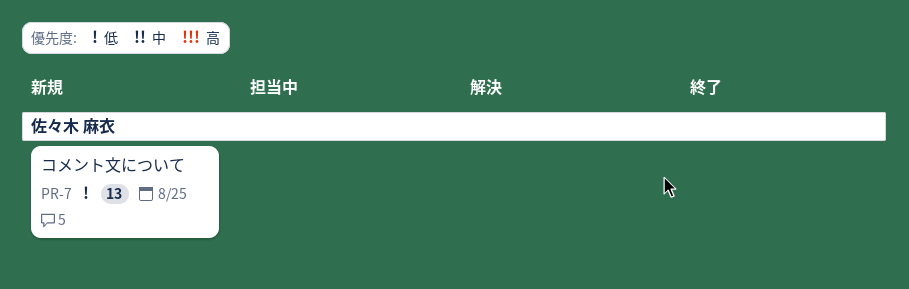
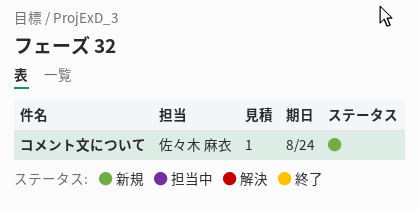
コメント文について, estimate: 13 -> 1
コメント文について, due: Aug 25 -> Aug 24

